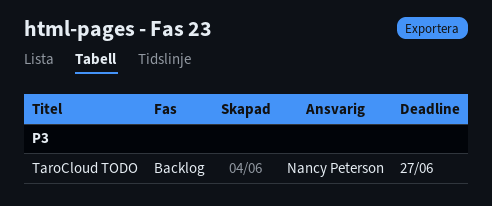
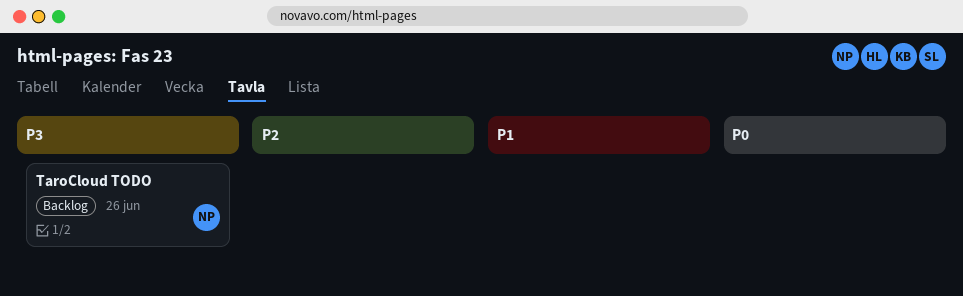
TaroCloud TODO, due: Jun 27 -> Jun 26

